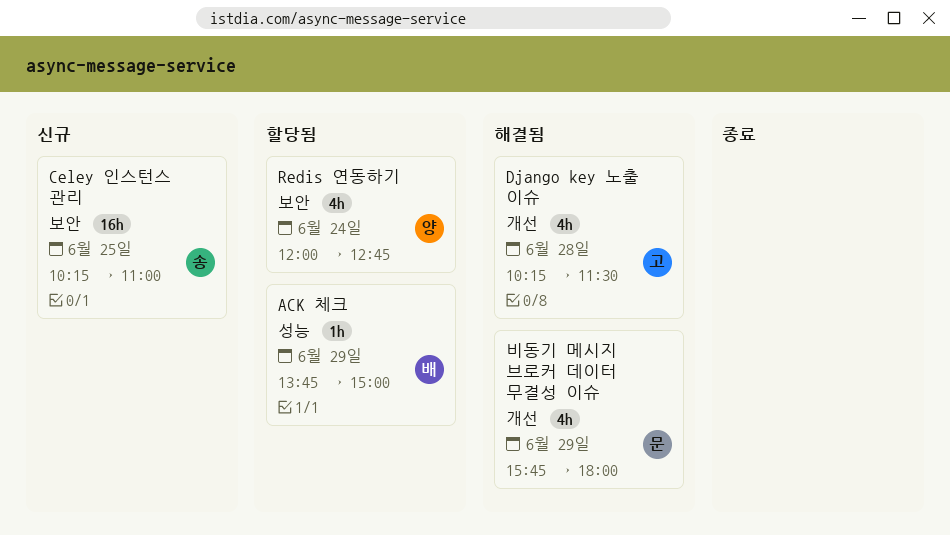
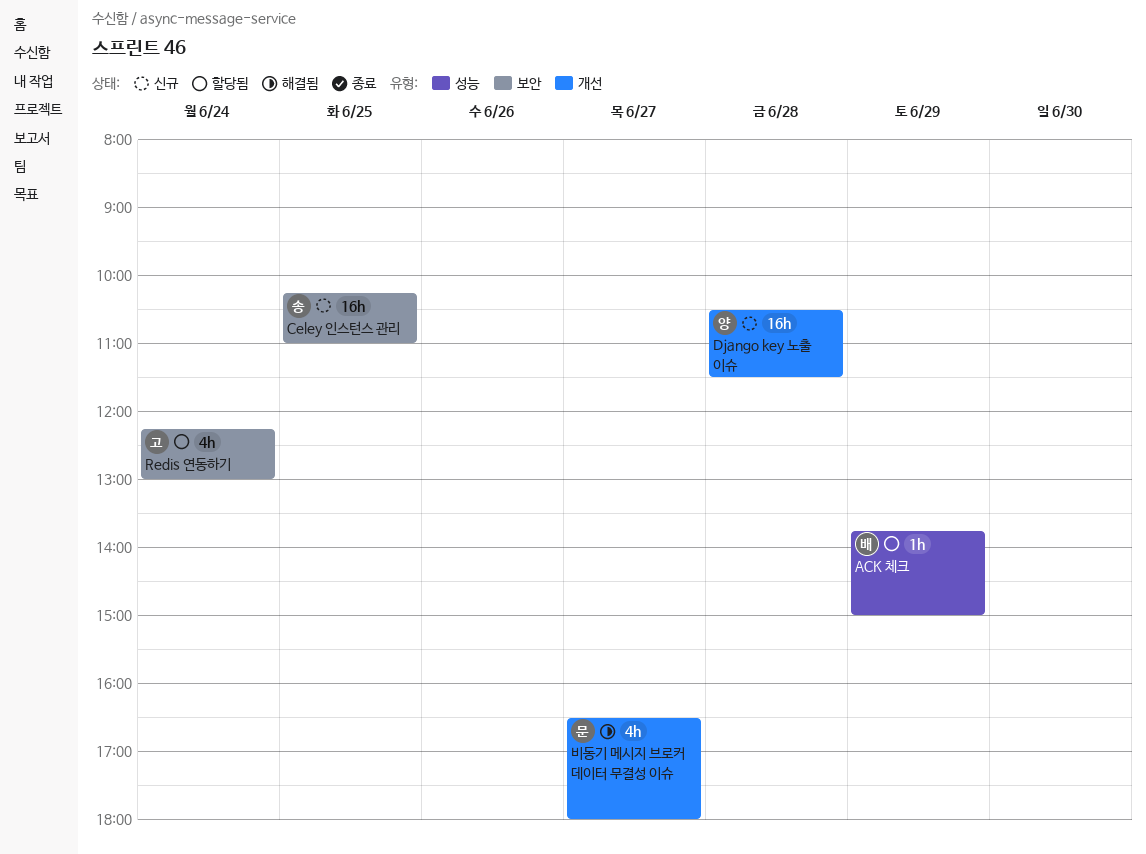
Django key 노출 이슈, status: 해결됨 -> 신규
Django key 노출 이슈, owner: 고 -> 양
Django key 노출 이슈, estimate: 4h -> 16h
Django key 노출 이슈, begins: 10:15 -> 10:30
Redis 연동하기, owner: 양 -> 고
Redis 연동하기, begins: 12:00 -> 12:15
Redis 연동하기, ends: 12:45 -> 13:00
비동기 메시지 브로커 데이터 무결성 이슈, day: Jun 29 -> Jun 27
비동기 메시지 브로커 데이터 무결성 이슈, begins: 15:45 -> 16:30

